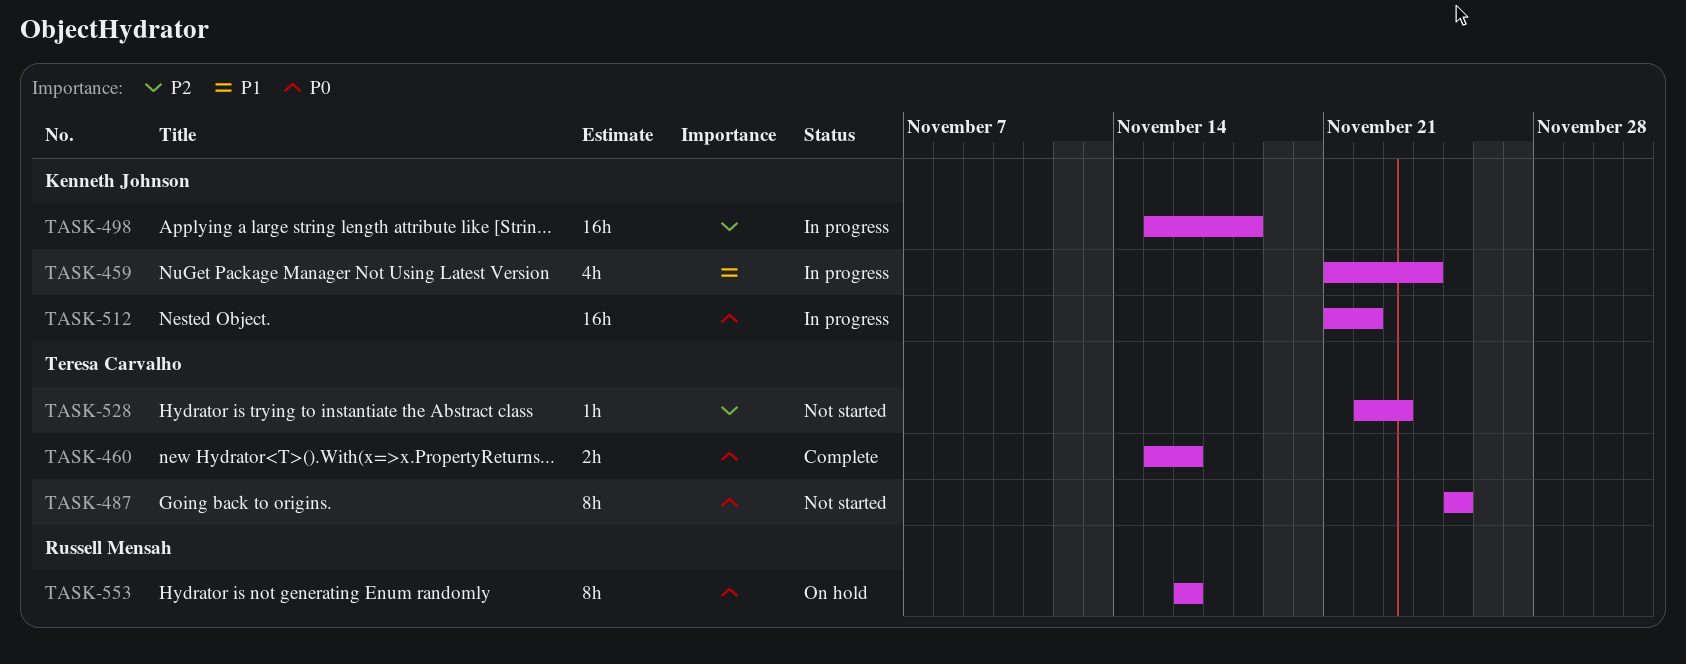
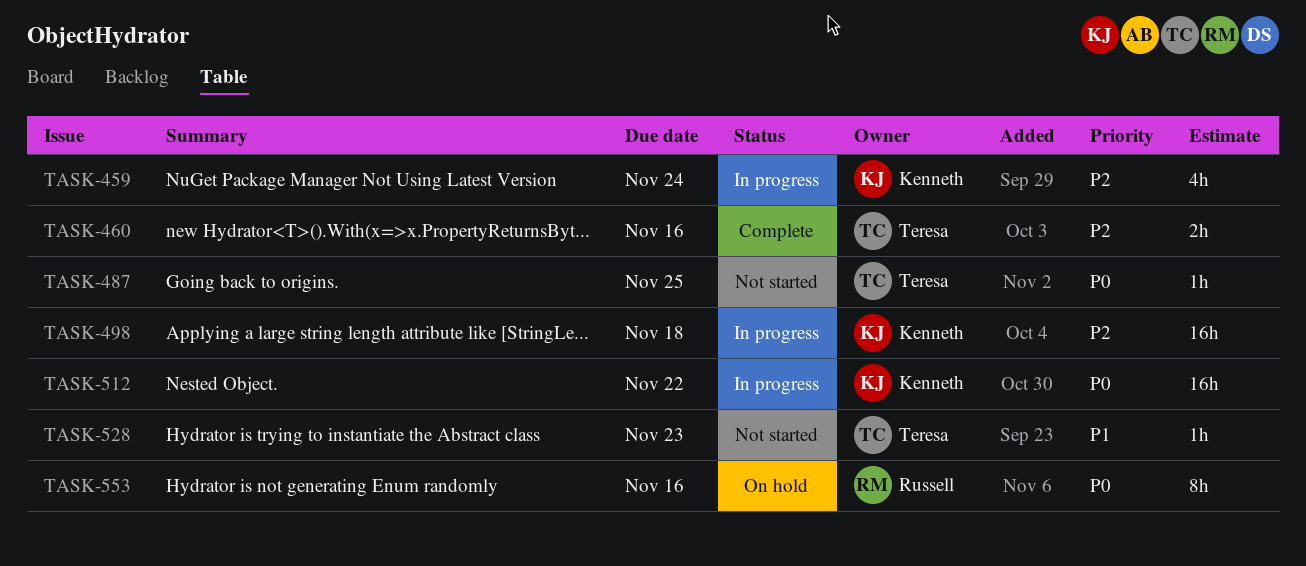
TASK-459, priority: P1 -> P2
TASK-460, priority: P0 -> P2
TASK-487, estimate: 8h -> 1h
TASK-528, priority: P2 -> P1

